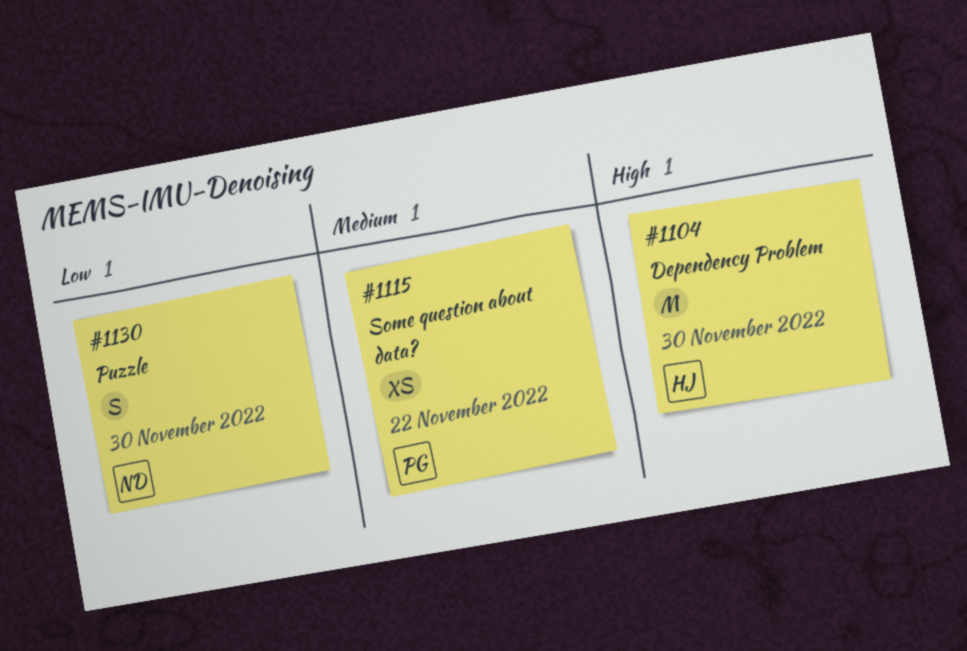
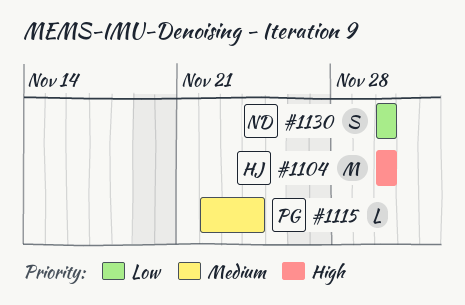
#1115, estimate: XS -> L
#1115, due: Nov 22 -> Nov 24

